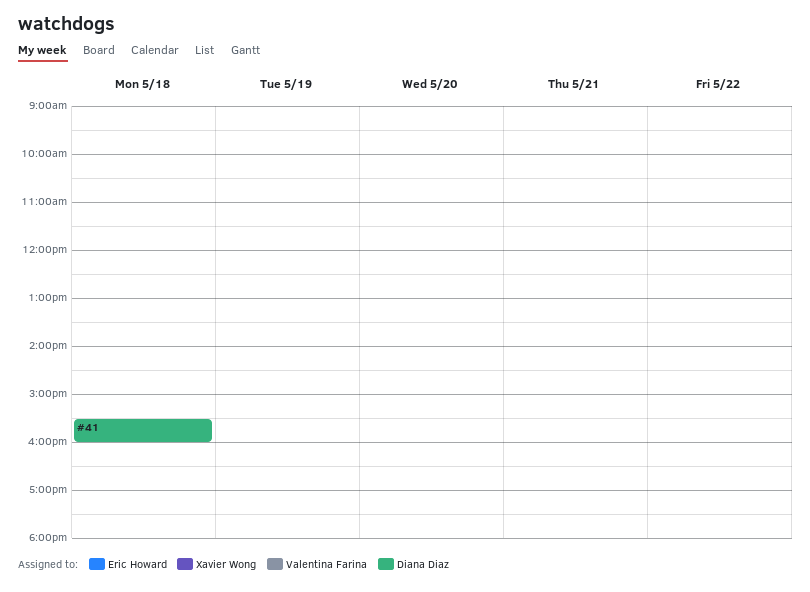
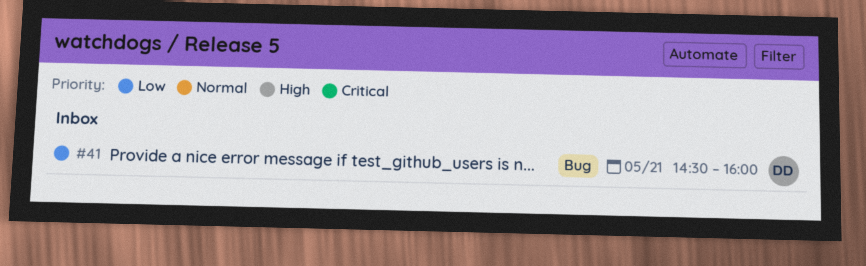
#41, day: May 18 -> May 21
#41, begins: 15:30 -> 14:30

